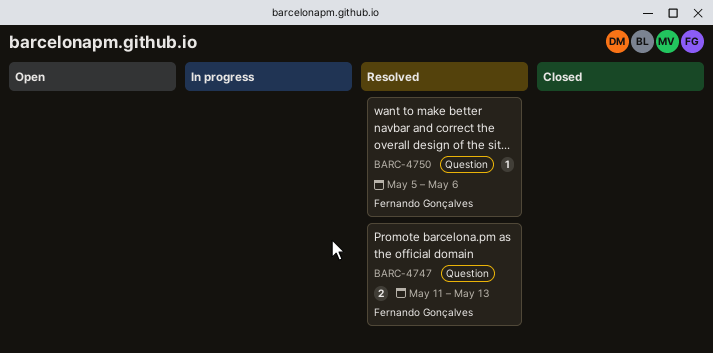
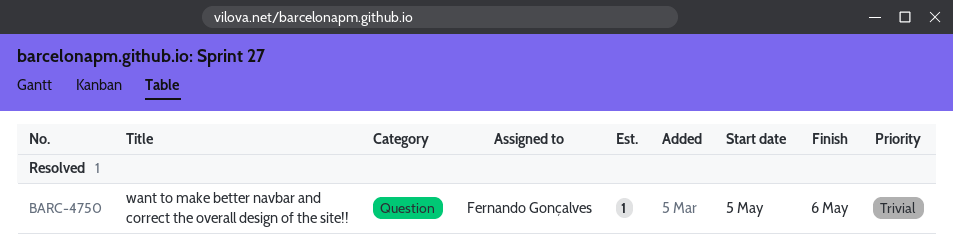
BARC-4747: present -> none

